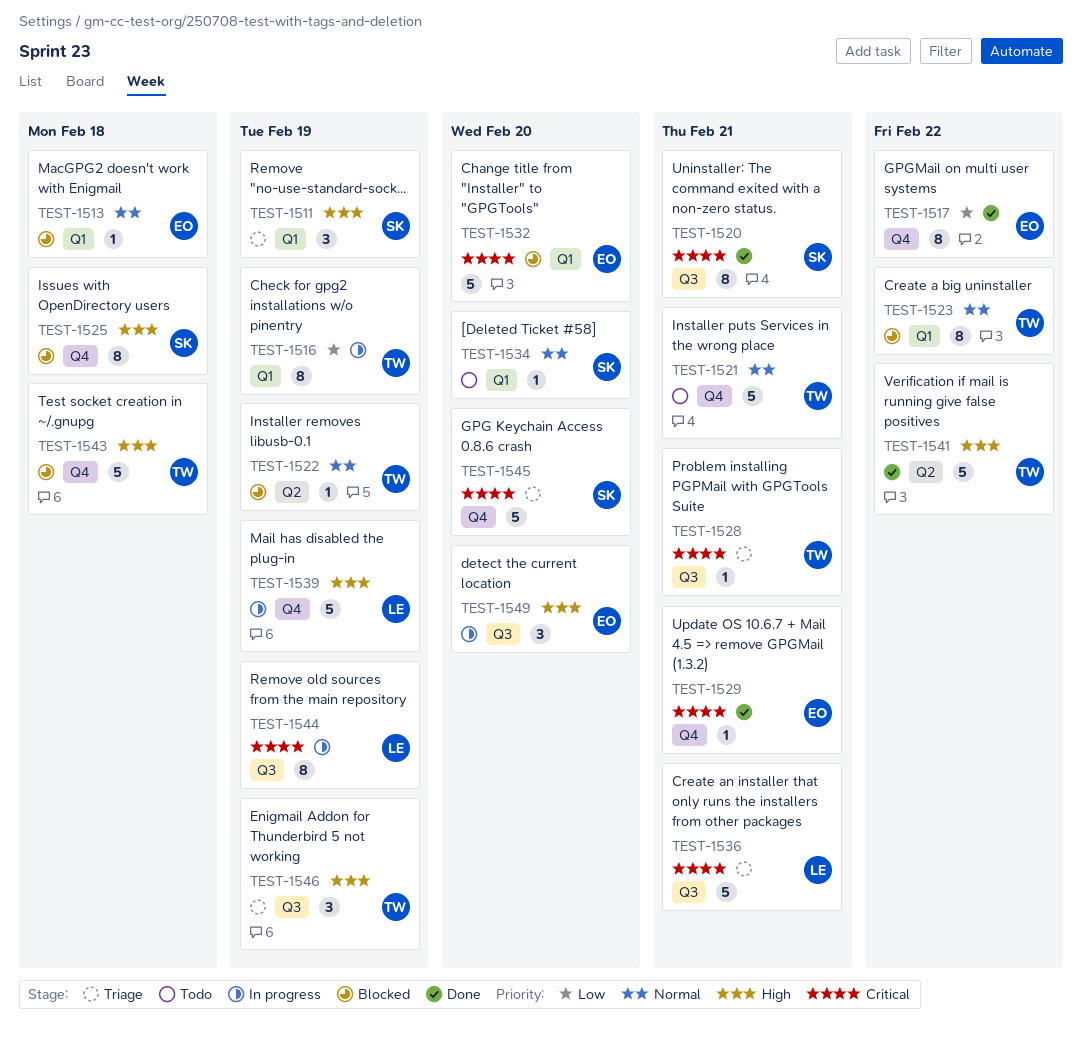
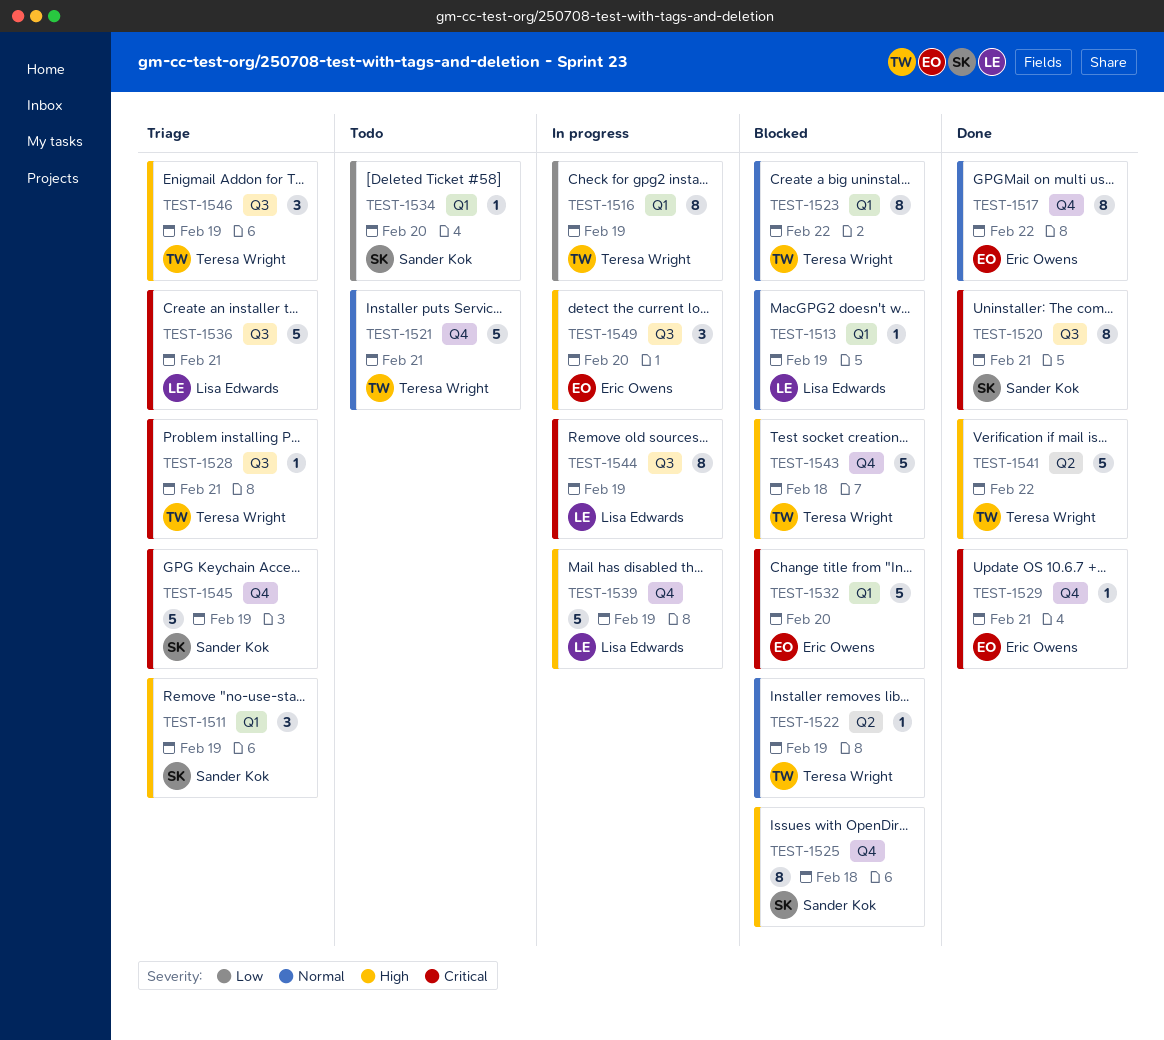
TEST-1513, owner: Eric Owens -> Lisa Edwards
TEST-1513, due: Feb 18 -> Feb 19
TEST-1517, priority: Low -> Normal
TEST-1534, priority: Normal -> Low
TEST-1545, due: Feb 20 -> Feb 19

